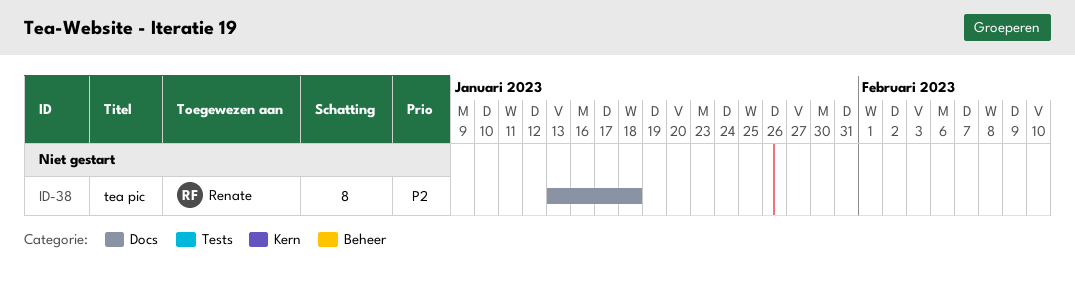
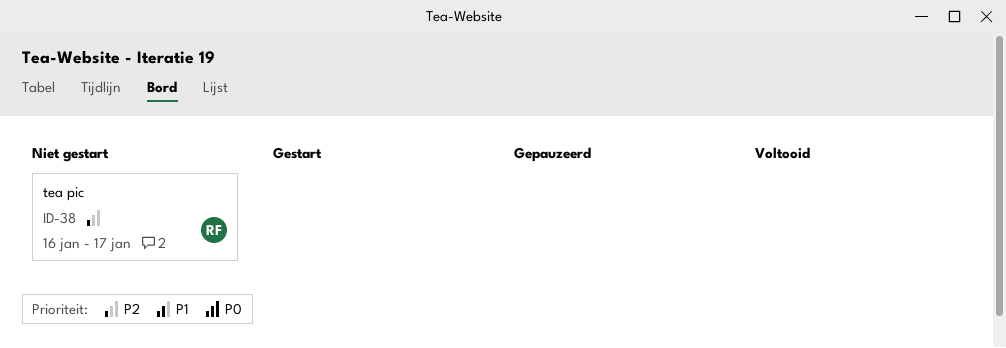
ID-38, start: Jan 13 -> Jan 16
ID-38, due: Jan 18 -> Jan 17

